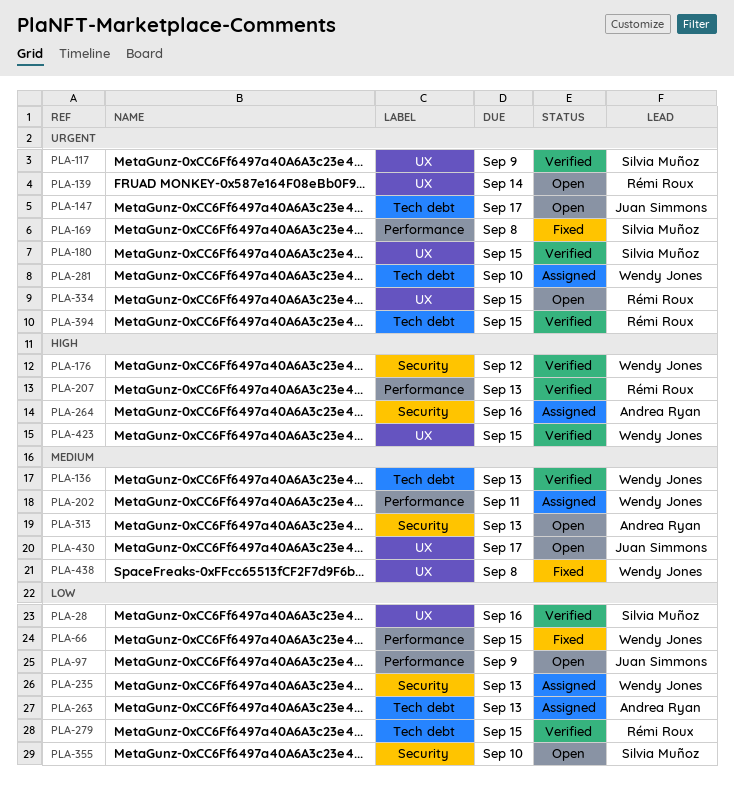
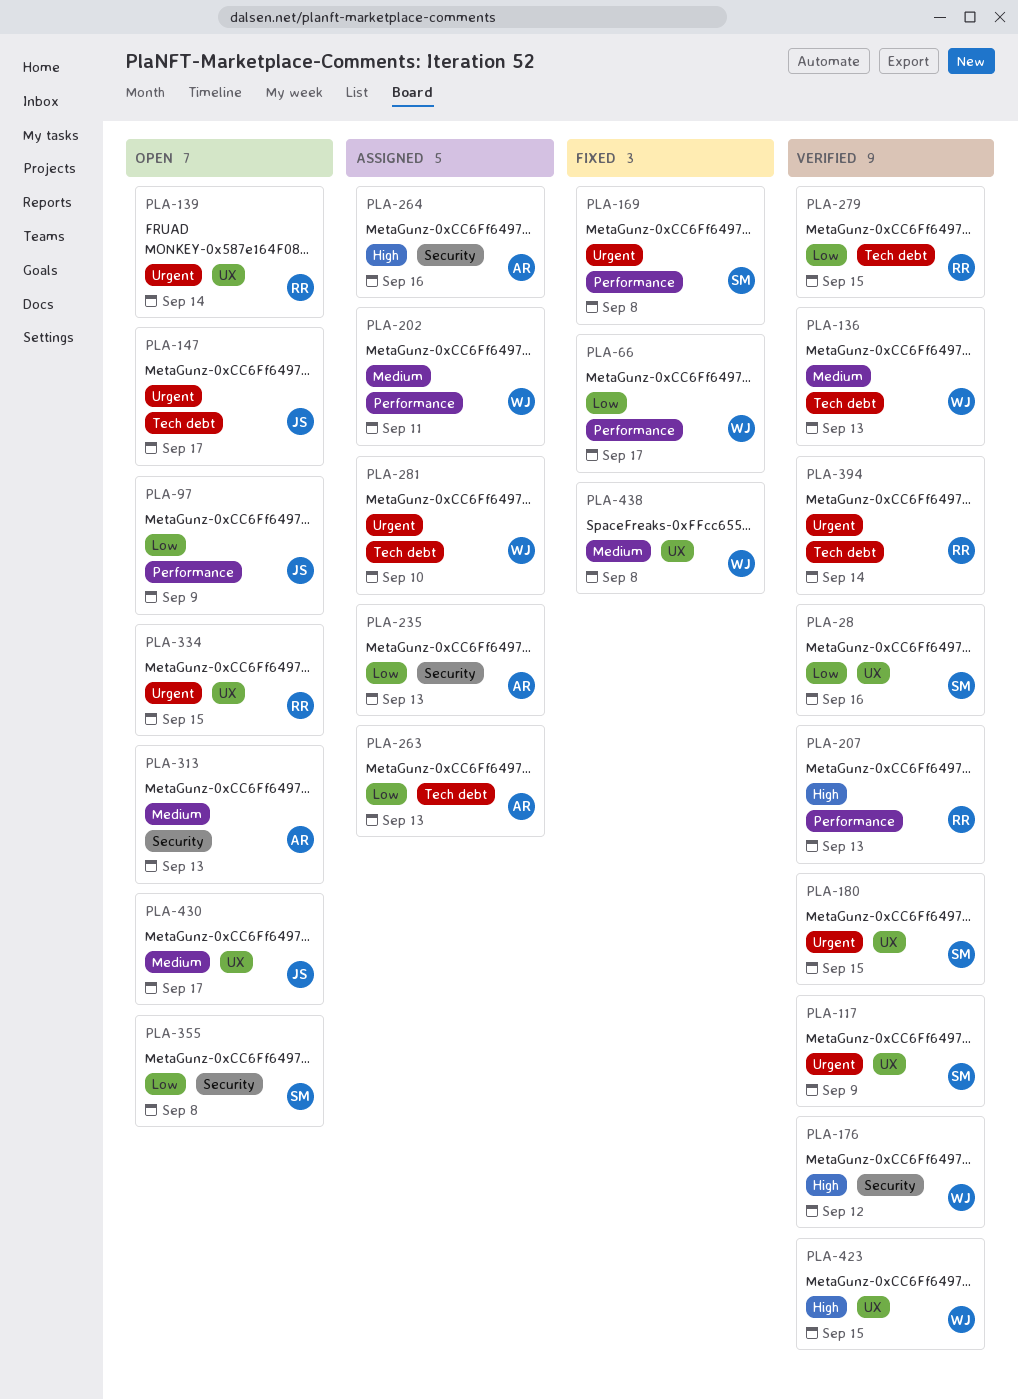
PLA-66, due: Sep 15 -> Sep 17
PLA-235, owner: Wendy Jones -> Andrea Ryan
PLA-355, due: Sep 10 -> Sep 8
PLA-394, due: Sep 15 -> Sep 14

